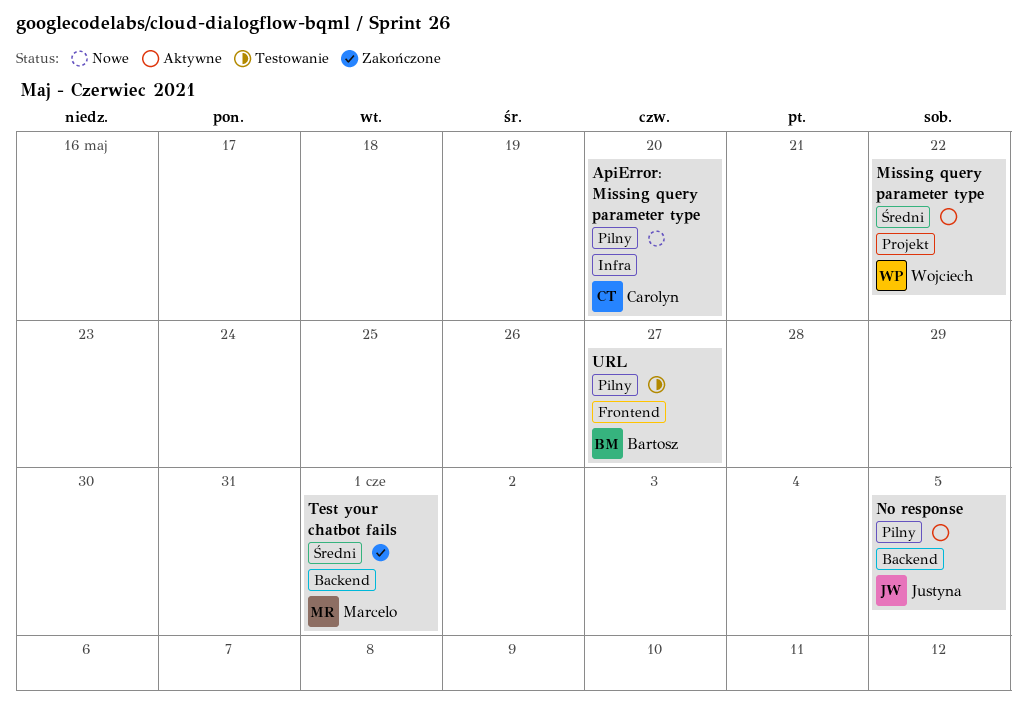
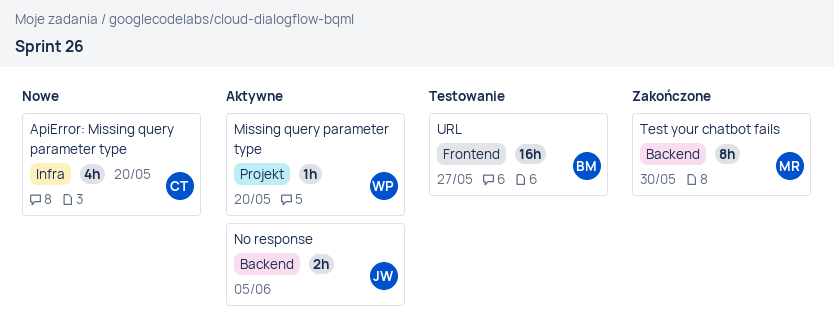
Missing query parameter type, due: May 22 -> May 20
Test your chatbot fails, due: Jun 1 -> May 30

